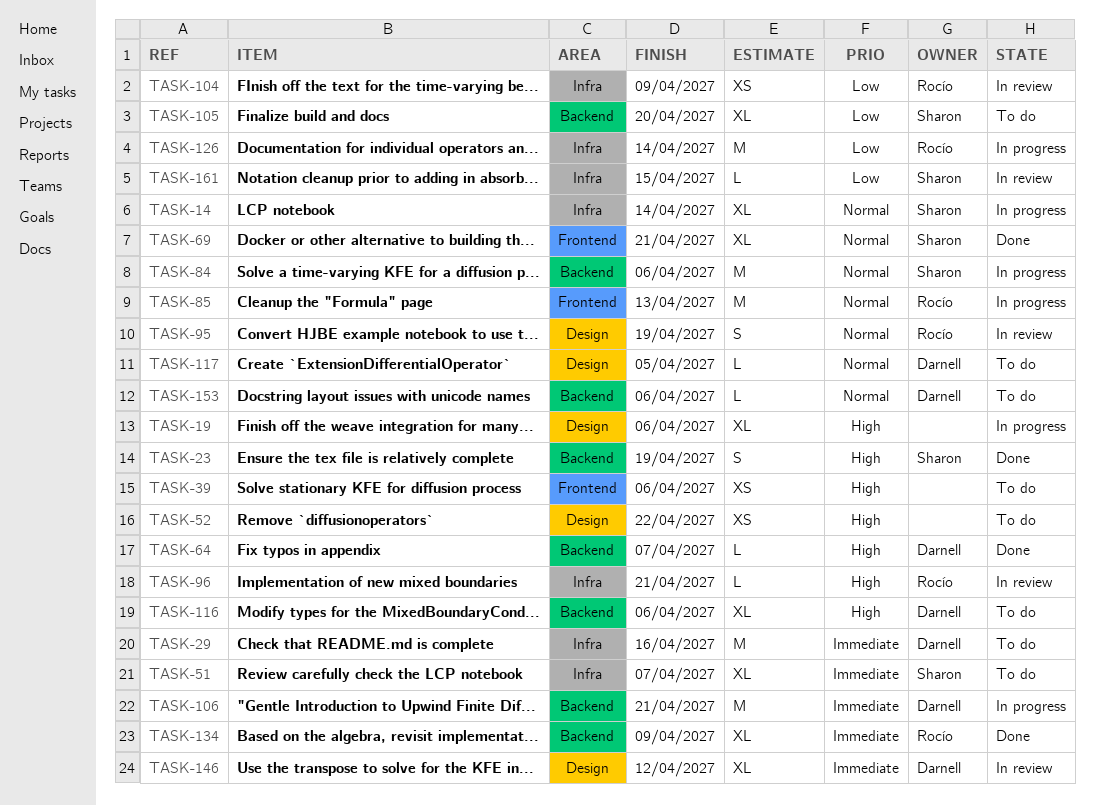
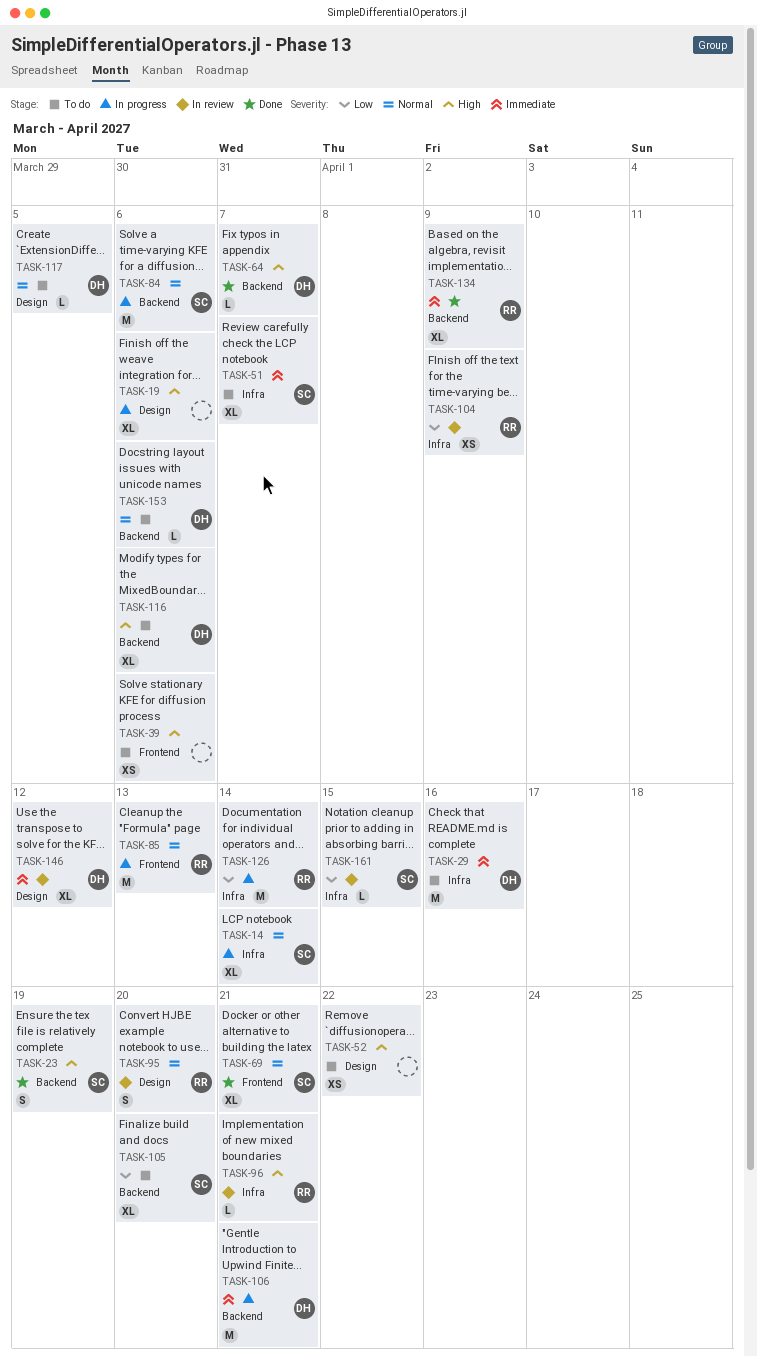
TASK-95, due: Apr 19 -> Apr 20

